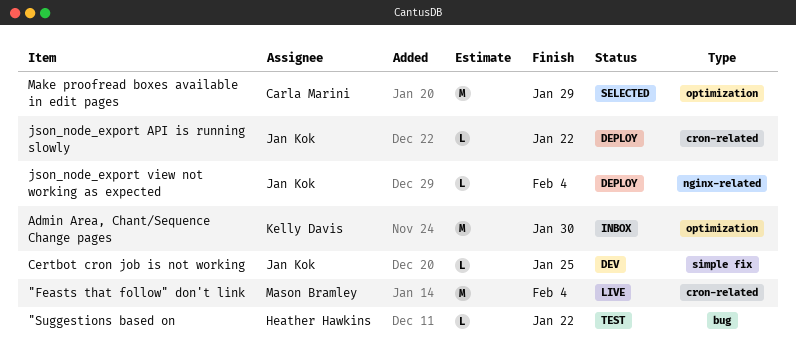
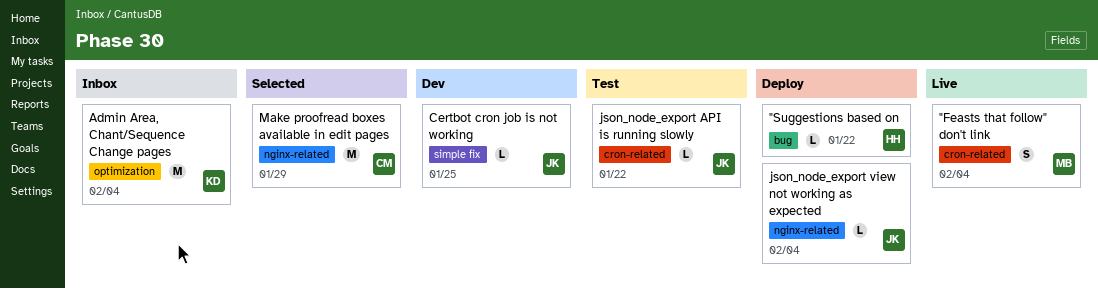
"Feasts that follow" don't link, estimate: M -> S
"Suggestions based on, status: Test -> Deploy
Admin Area, Chant/Sequence Change pages, due: Jan 30 -> Feb 4
json_node_export API is running slowly, status: Deploy -> Test
Make proofread boxes available in edit pages, label: optimization -> nginx-related

